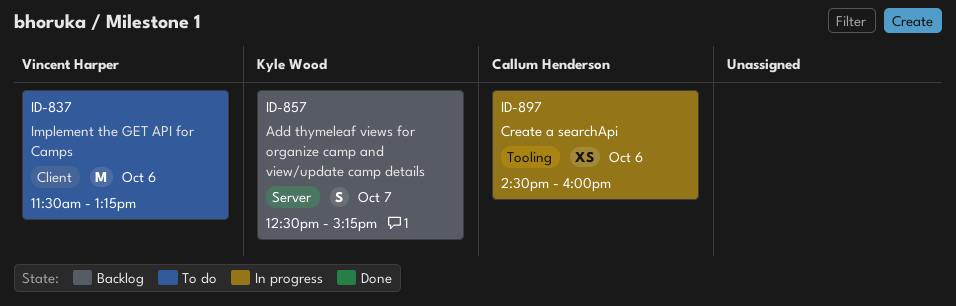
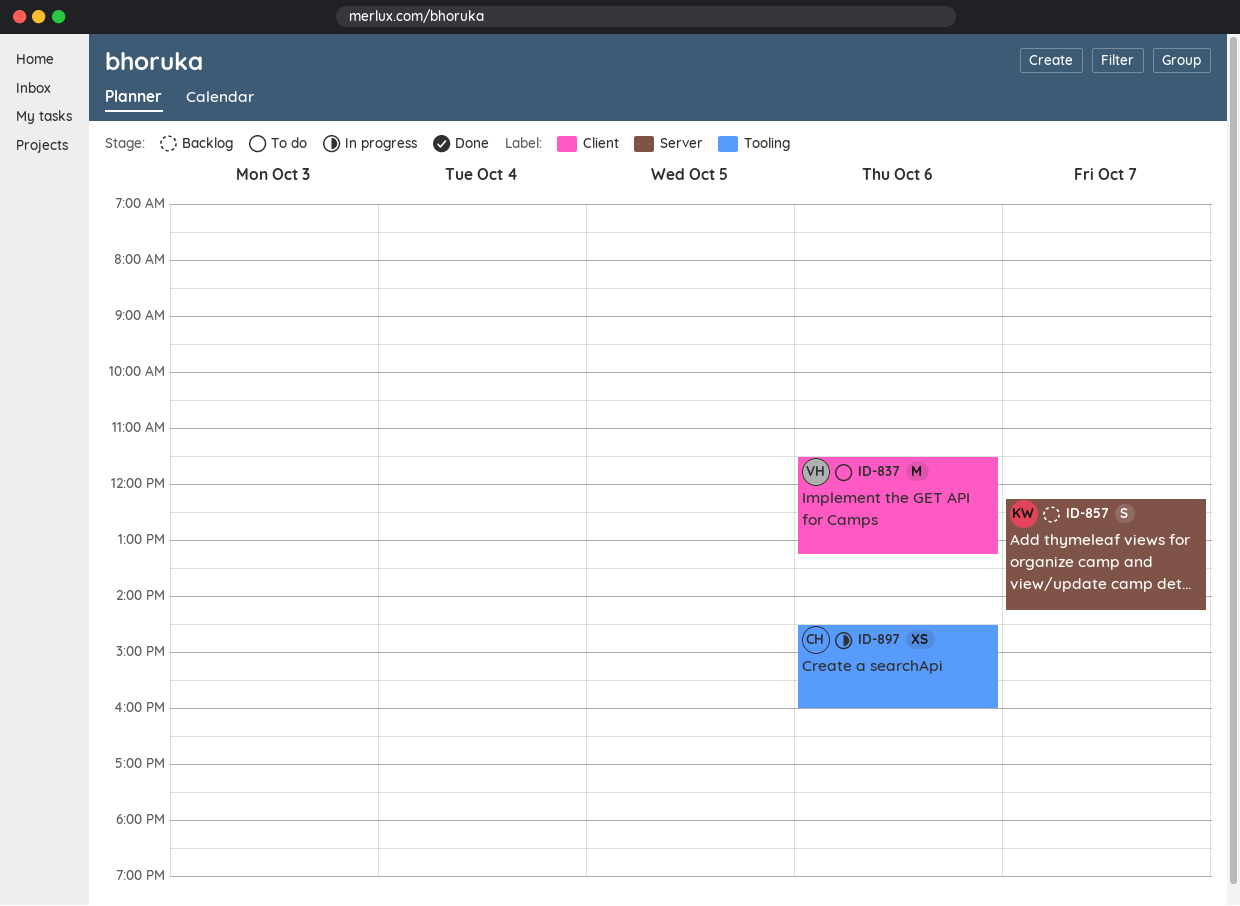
ID-857, begins: 12:30 -> 12:15
ID-857, ends: 15:15 -> 14:15

